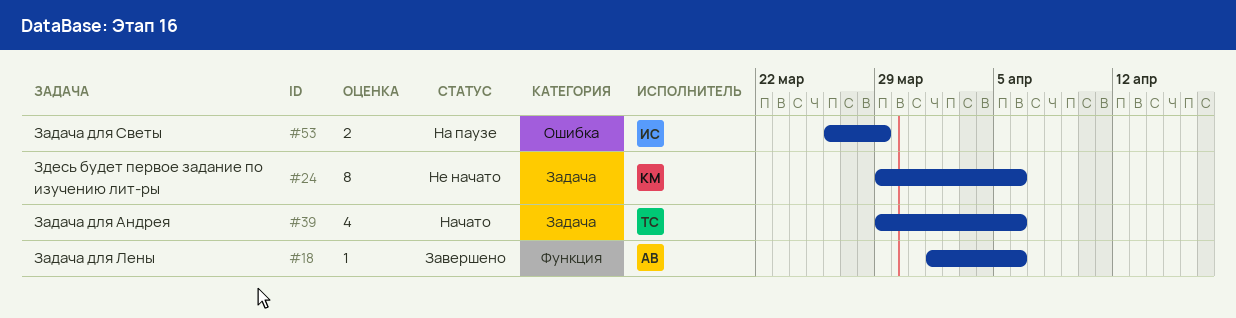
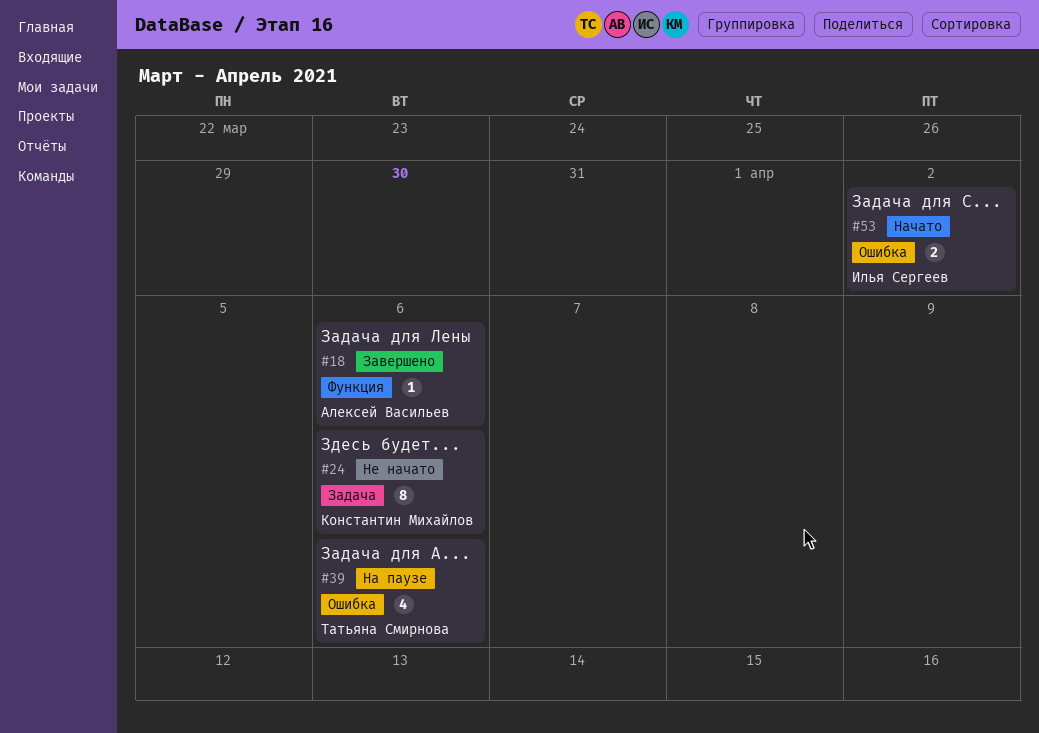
#39, status: Начато -> На паузе
#39, label: Задача -> Ошибка
#53, status: На паузе -> Начато
#53, due: Mar 29 -> Apr 2

